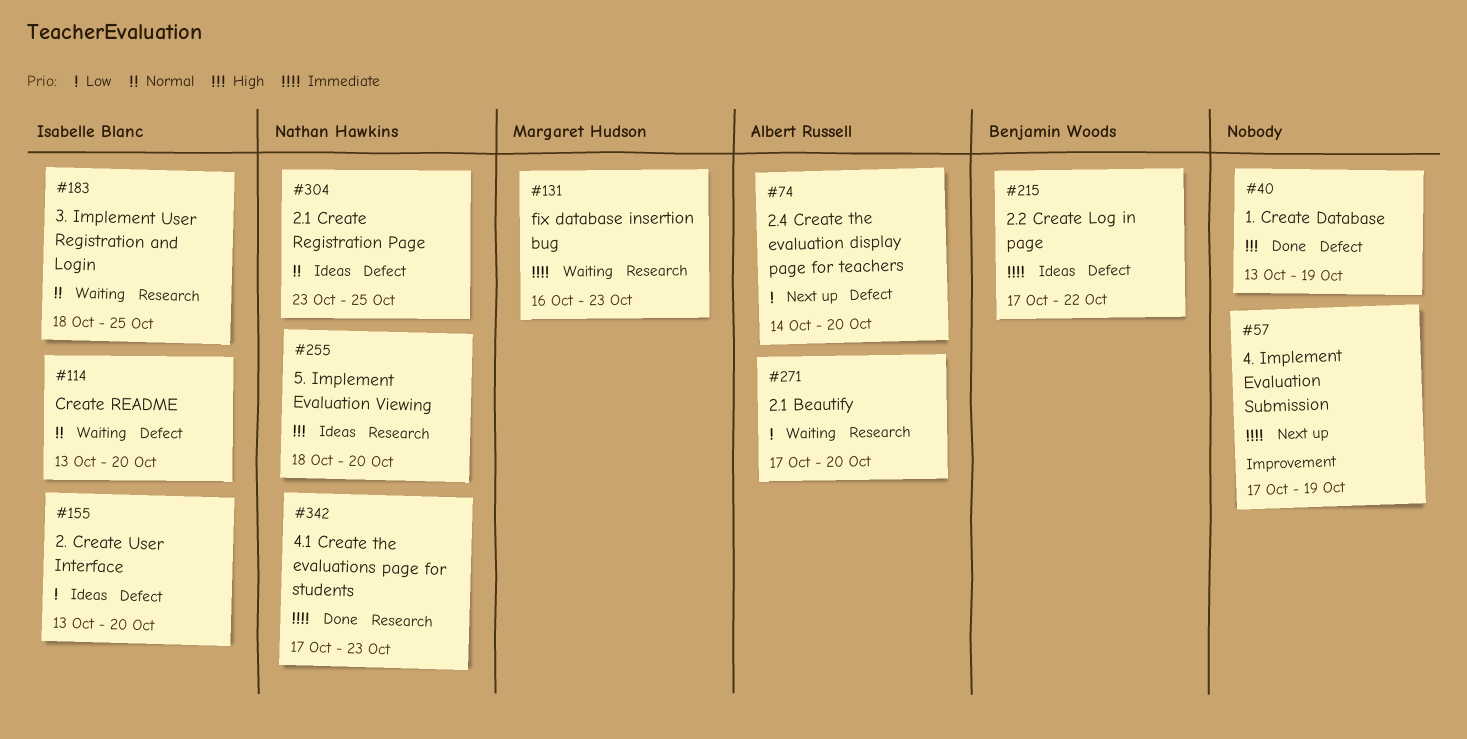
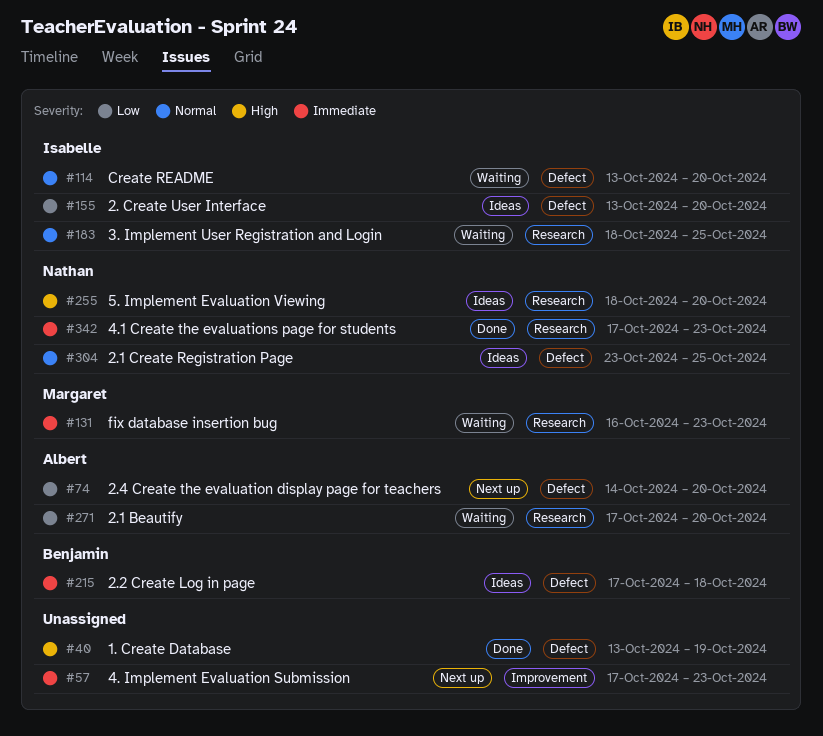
#57, due: Oct 19 -> Oct 23
#215, due: Oct 22 -> Oct 18

